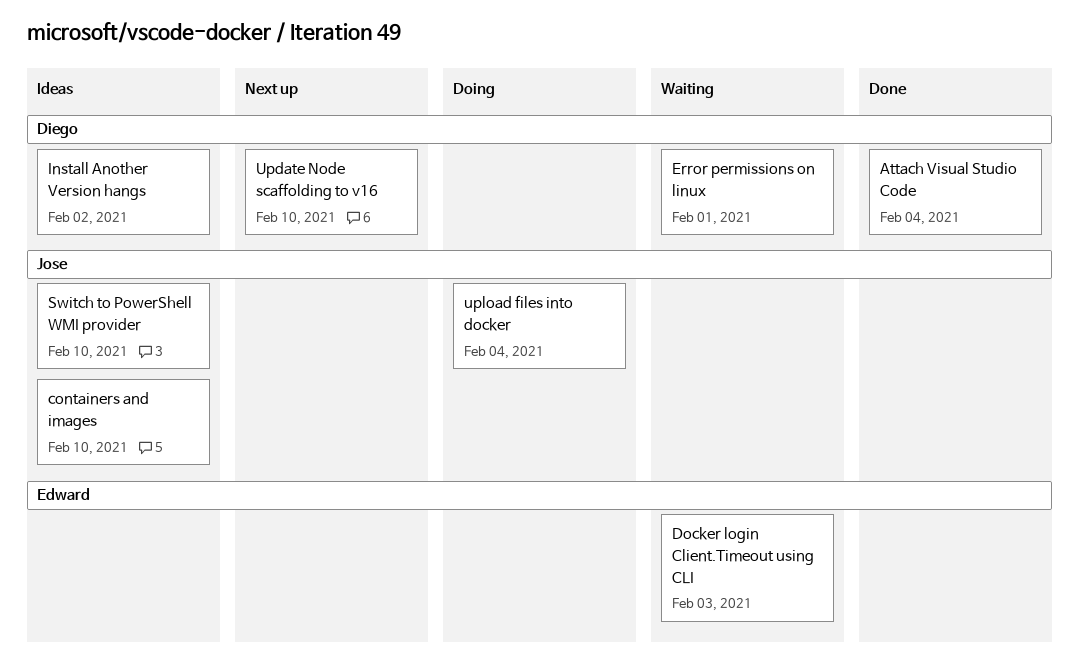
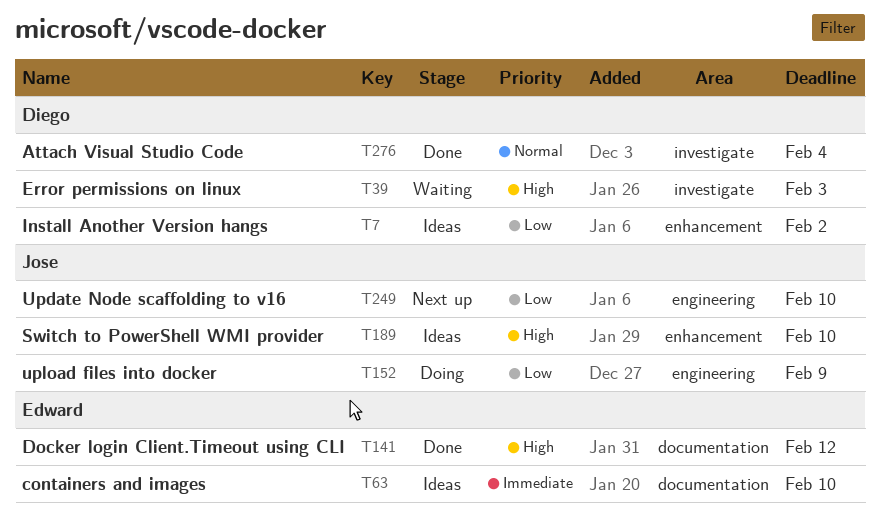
containers and images, owner: Jose -> Edward
Docker login Client.Timeout using CLI, status: Waiting -> Done
Docker login Client.Timeout using CLI, due: Feb 3 -> Feb 12
Error permissions on linux, due: Feb 1 -> Feb 3
Update Node scaffolding to v16, owner: Diego -> Jose
upload files into docker, due: Feb 4 -> Feb 9

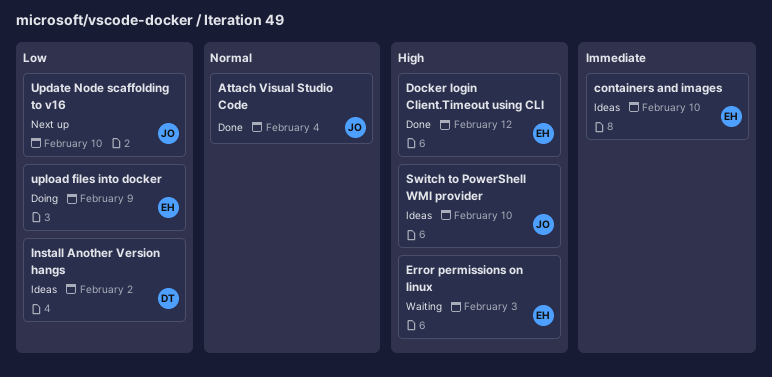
Attach Visual Studio Code, owner: Diego -> Jose
Error permissions on linux, owner: Diego -> Edward
upload files into docker, owner: Jose -> Edward

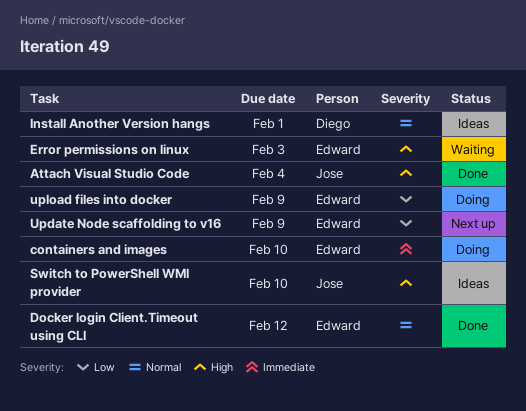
Attach Visual Studio Code, priority: Normal -> High
containers and images, status: Ideas -> Doing
Docker login Client.Timeout using CLI, priority: High -> Normal
Install Another Version hangs, priority: Low -> Normal
Install Another Version hangs, due: Feb 2 -> Feb 1
Update Node scaffolding to v16, owner: Jose -> Edward
Update Node scaffolding to v16, due: Feb 10 -> Feb 9

